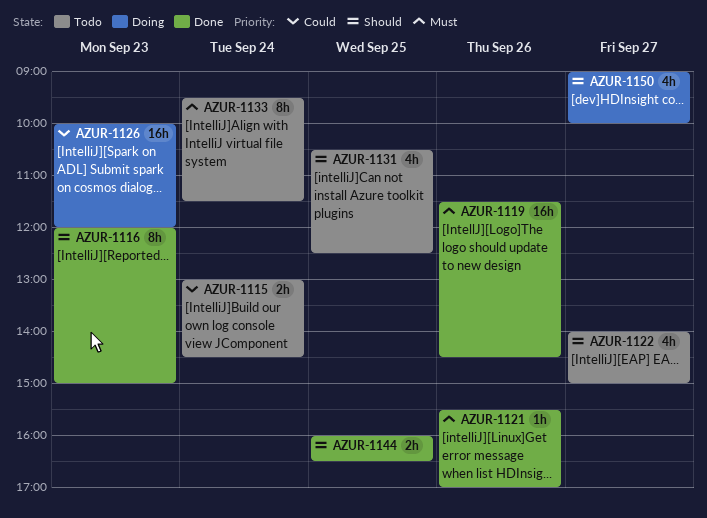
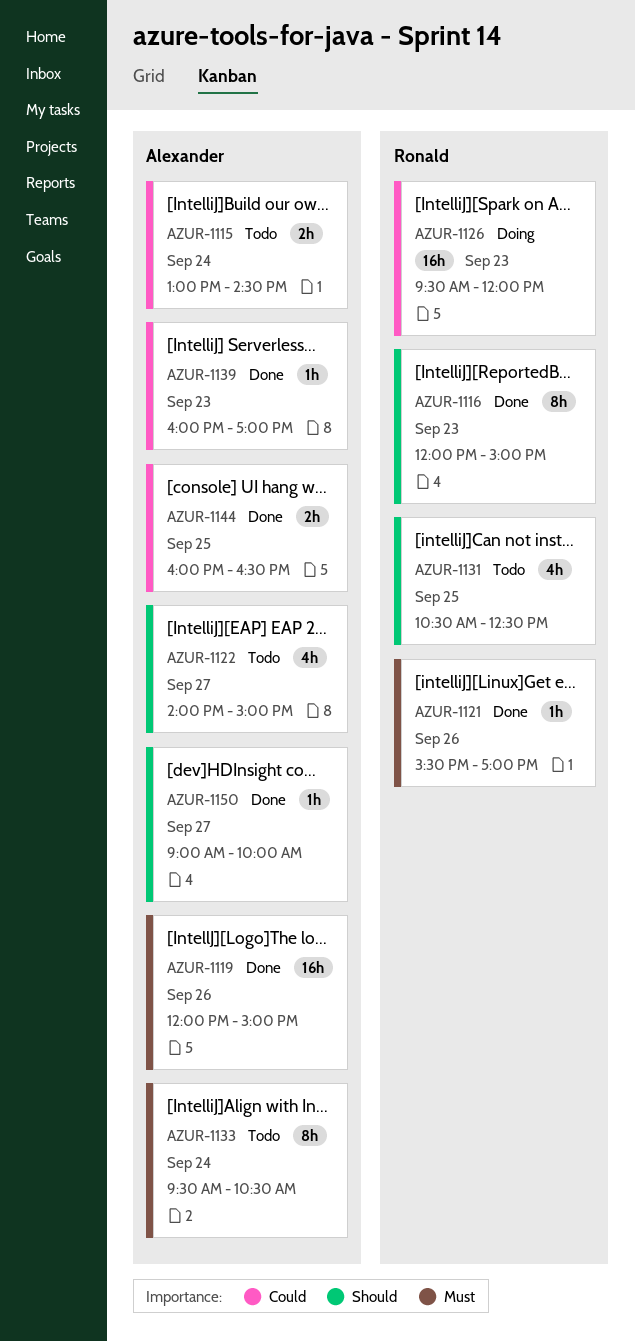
AZUR-1119, begins: 11:30 -> 12:00
AZUR-1119, ends: 14:30 -> 15:00
AZUR-1126, begins: 10:00 -> 09:30
AZUR-1133, ends: 11:30 -> 10:30
AZUR-1139: none -> present
AZUR-1144, priority: Should -> Could
AZUR-1150, status: Doing -> Done
AZUR-1150, estimate: 4h -> 1h

